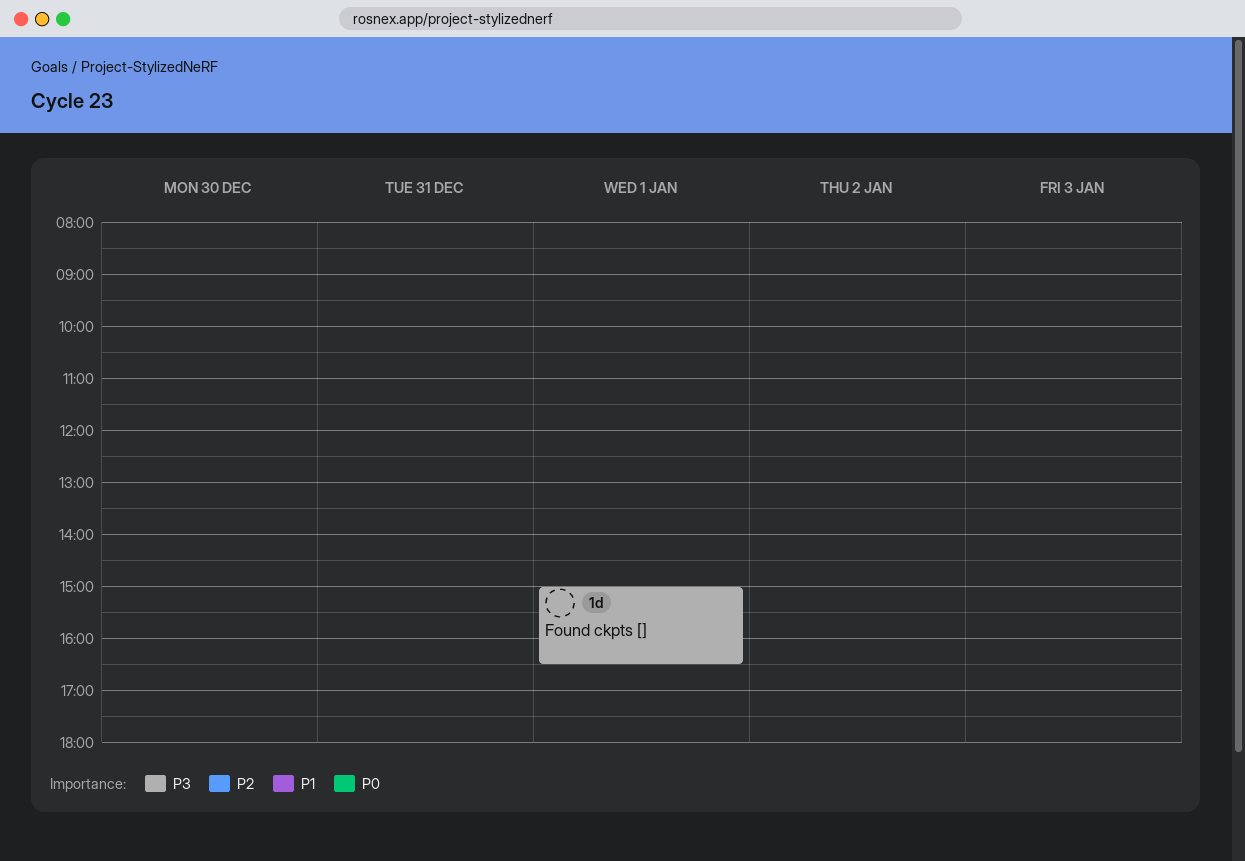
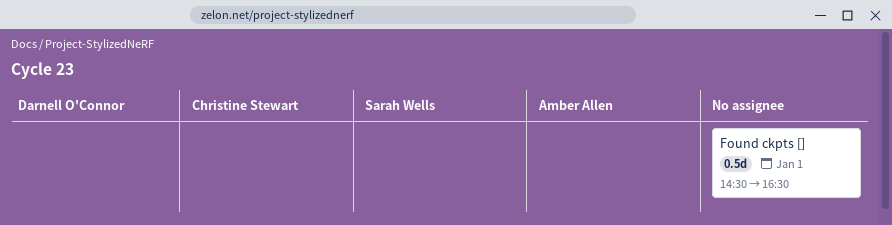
Found ckpts [], estimate: 1d -> 0.5d
Found ckpts [], begins: 15:00 -> 14:30

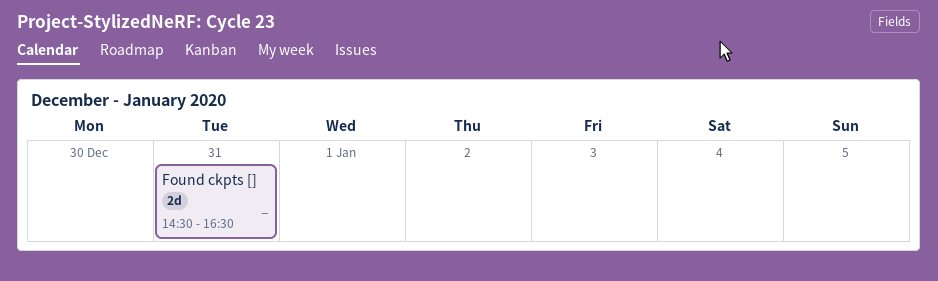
Found ckpts [], estimate: 0.5d -> 2d
Found ckpts [], day: Jan 1 -> Dec 31

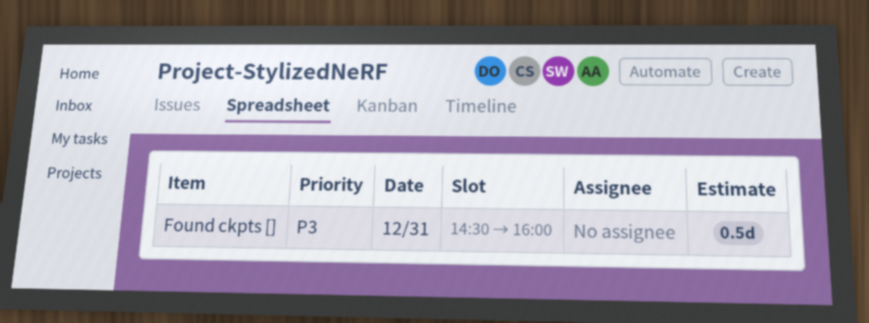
Found ckpts [], estimate: 2d -> 0.5d
Found ckpts [], ends: 16:30 -> 16:00

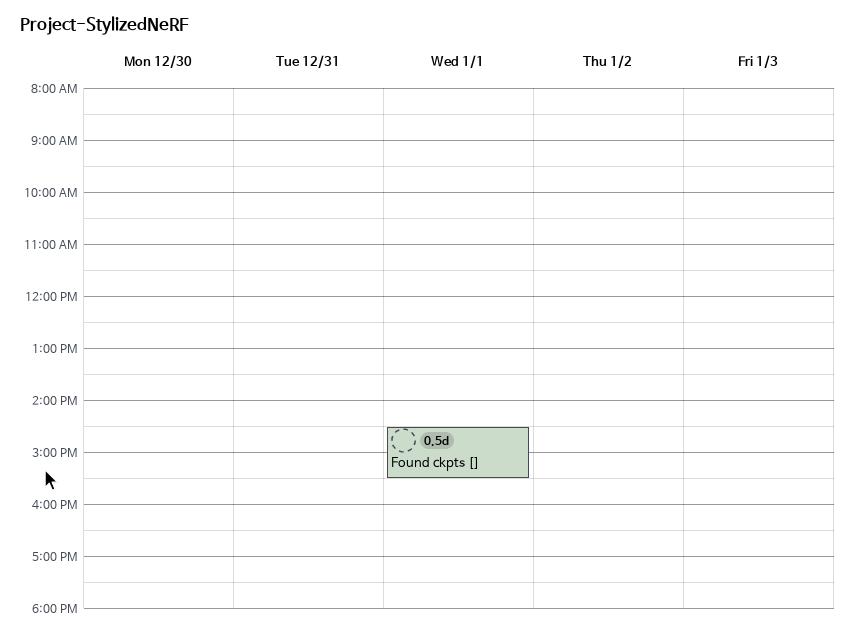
Found ckpts [], day: Dec 31 -> Jan 1
Found ckpts [], ends: 16:00 -> 15:30

